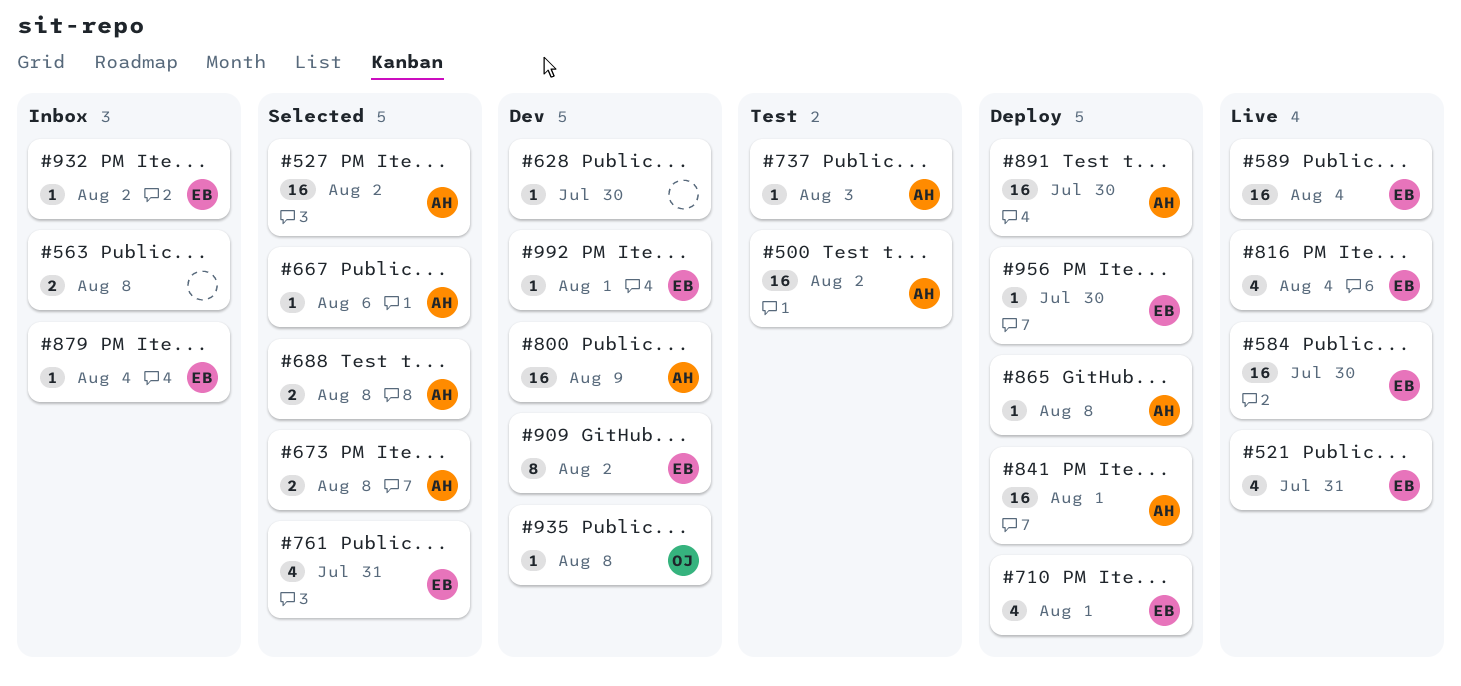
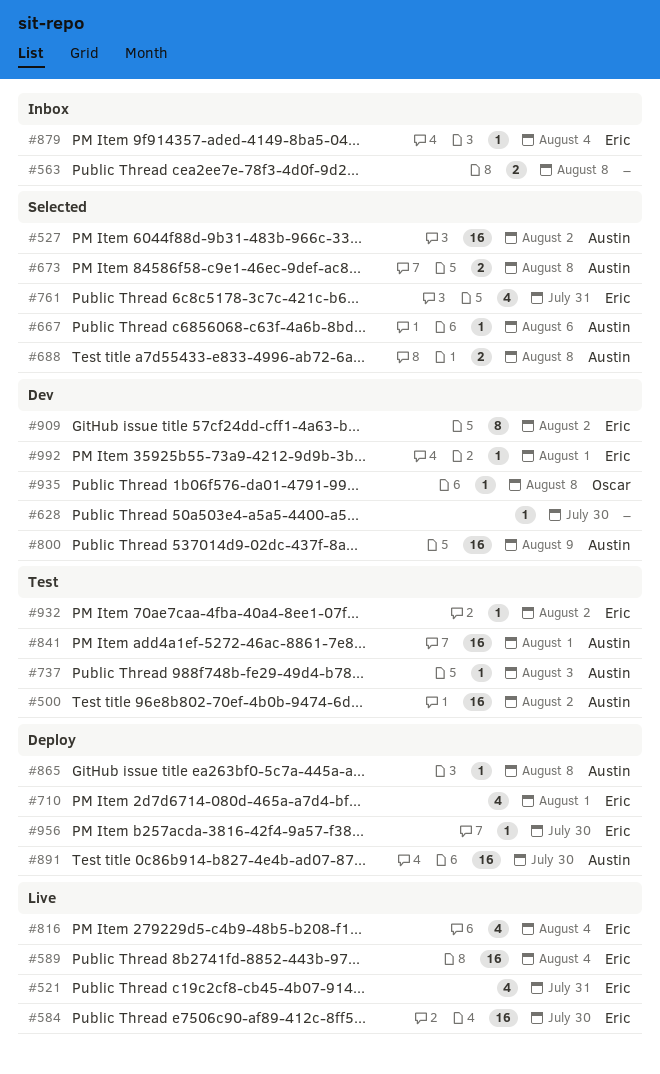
#841, status: Deploy -> Test
#932, status: Inbox -> Test

